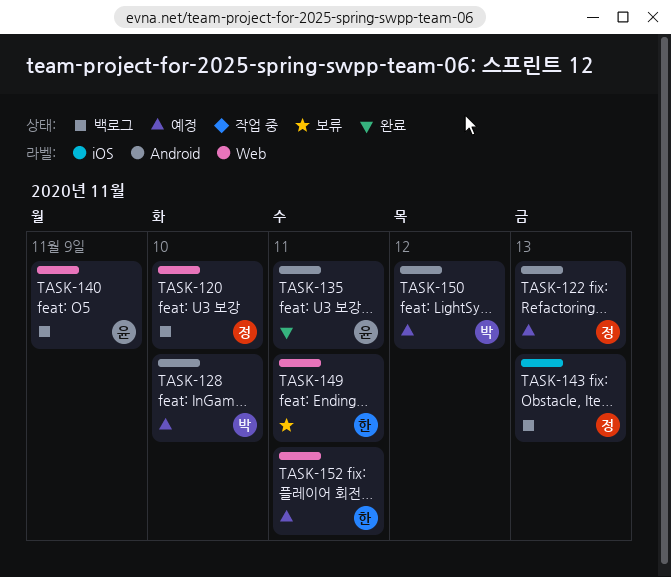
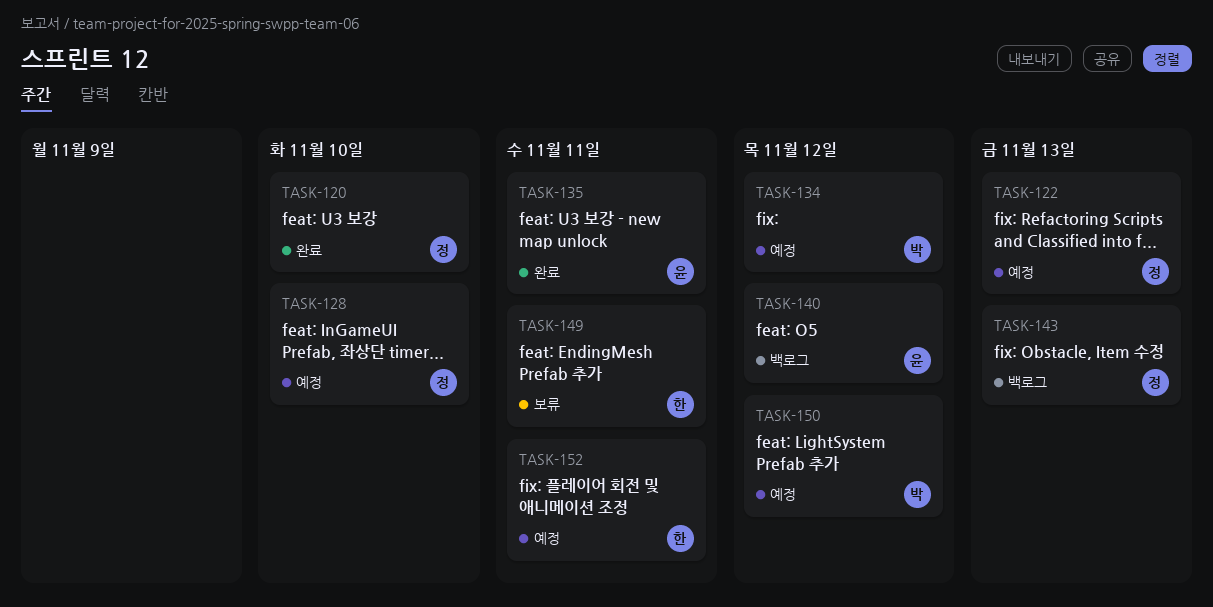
TASK-120, status: 백로그 -> 완료
TASK-128, owner: 박 -> 정
TASK-134: none -> present
TASK-140, due: Nov 9 -> Nov 12

